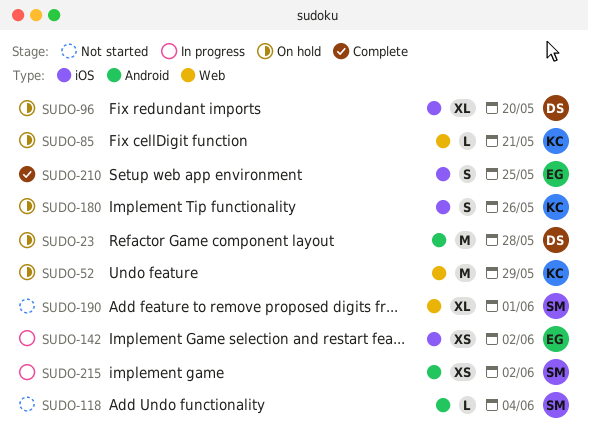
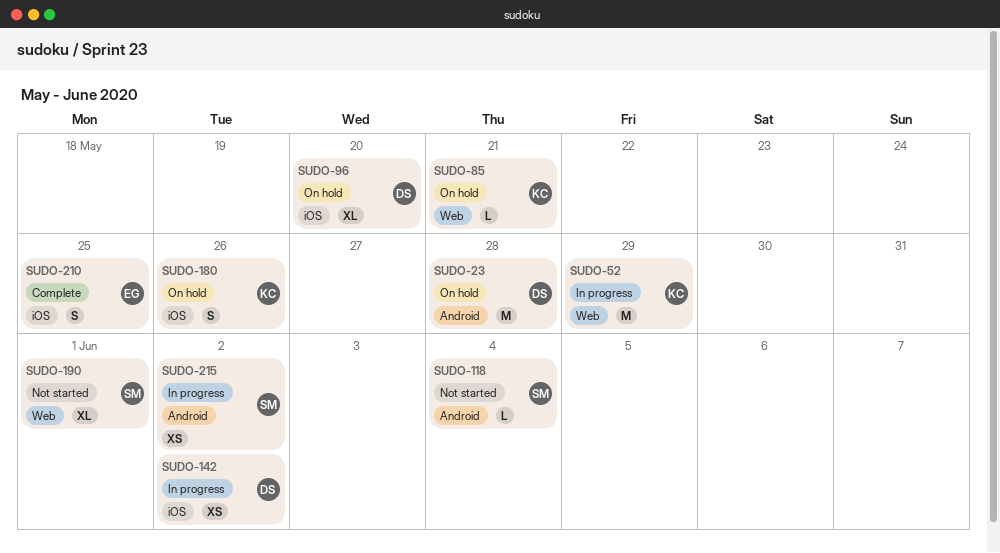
SUDO-52, status: On hold -> In progress
SUDO-142, owner: EG -> DS

